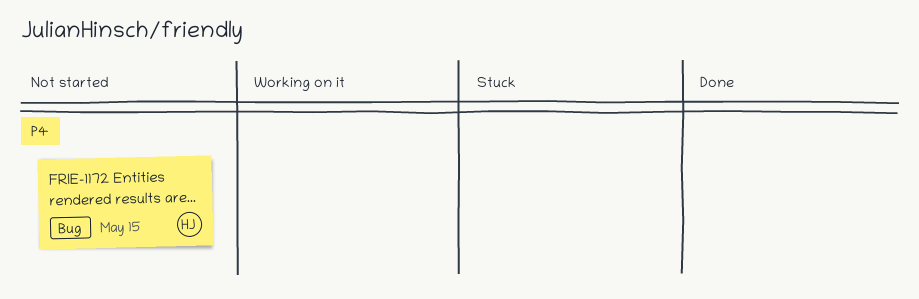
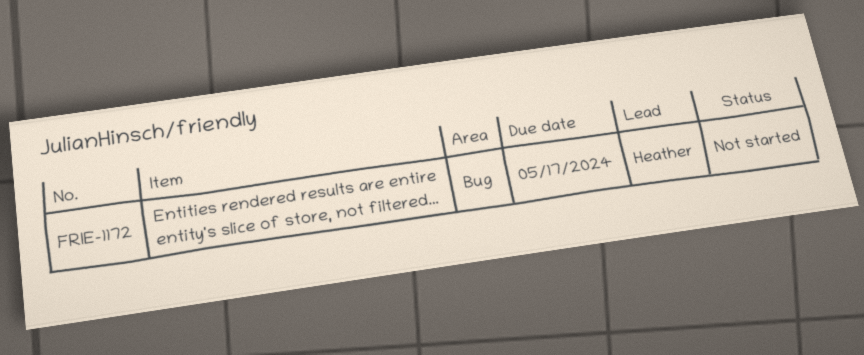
FRIE-1172, due: May 15 -> May 17

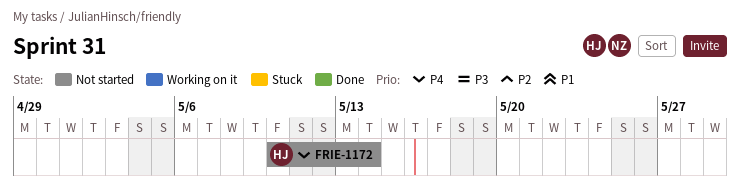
FRIE-1172, due: May 17 -> May 14

